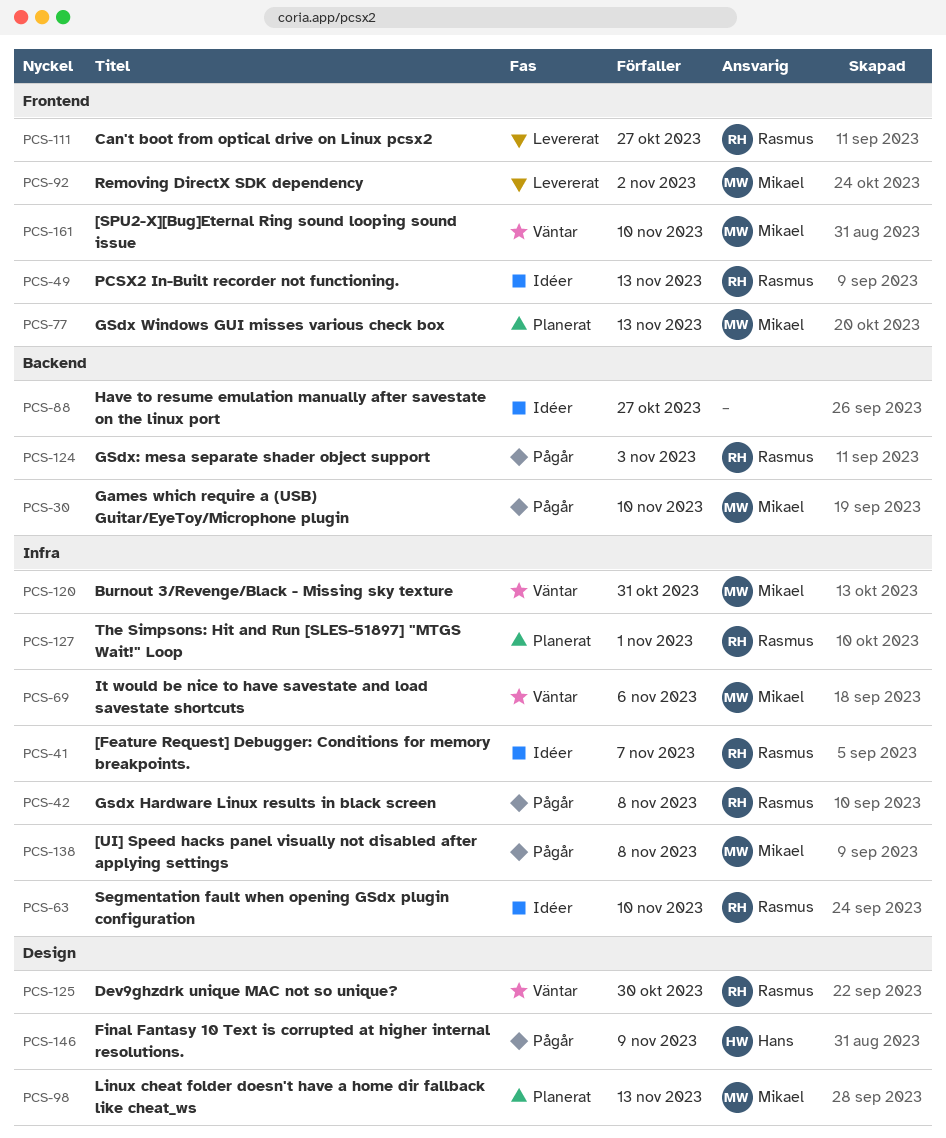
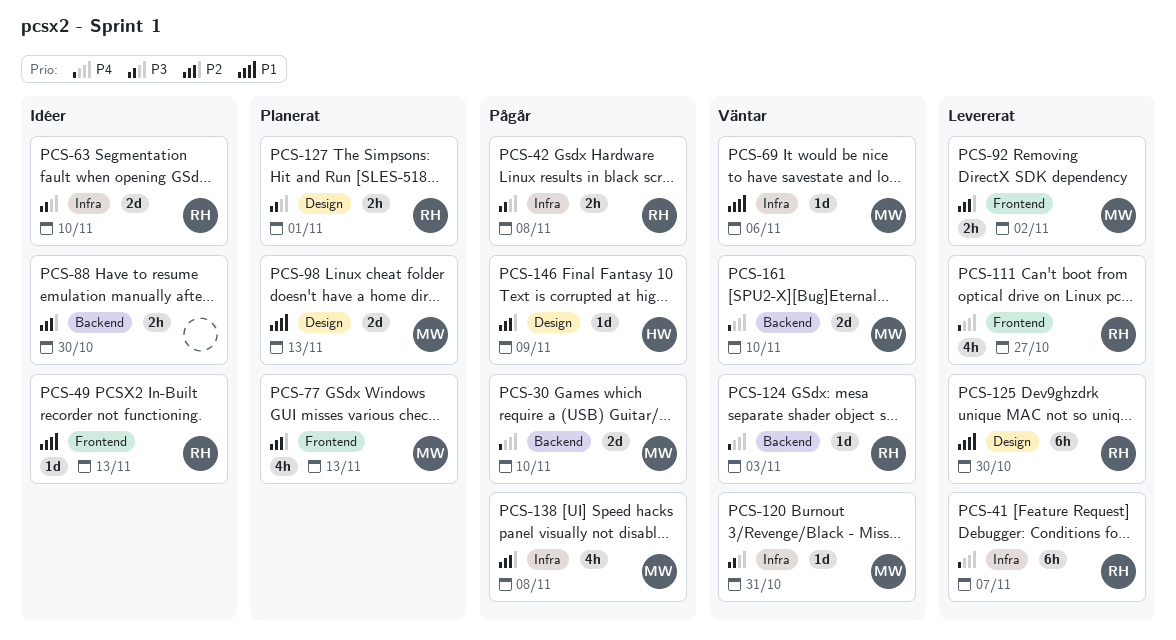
PCS-41, status: Idéer -> Levererat
PCS-88, due: Oct 27 -> Oct 30
PCS-124, status: Pågår -> Väntar
PCS-125, status: Väntar -> Levererat
PCS-127, label: Infra -> Design
PCS-161, label: Frontend -> Backend

